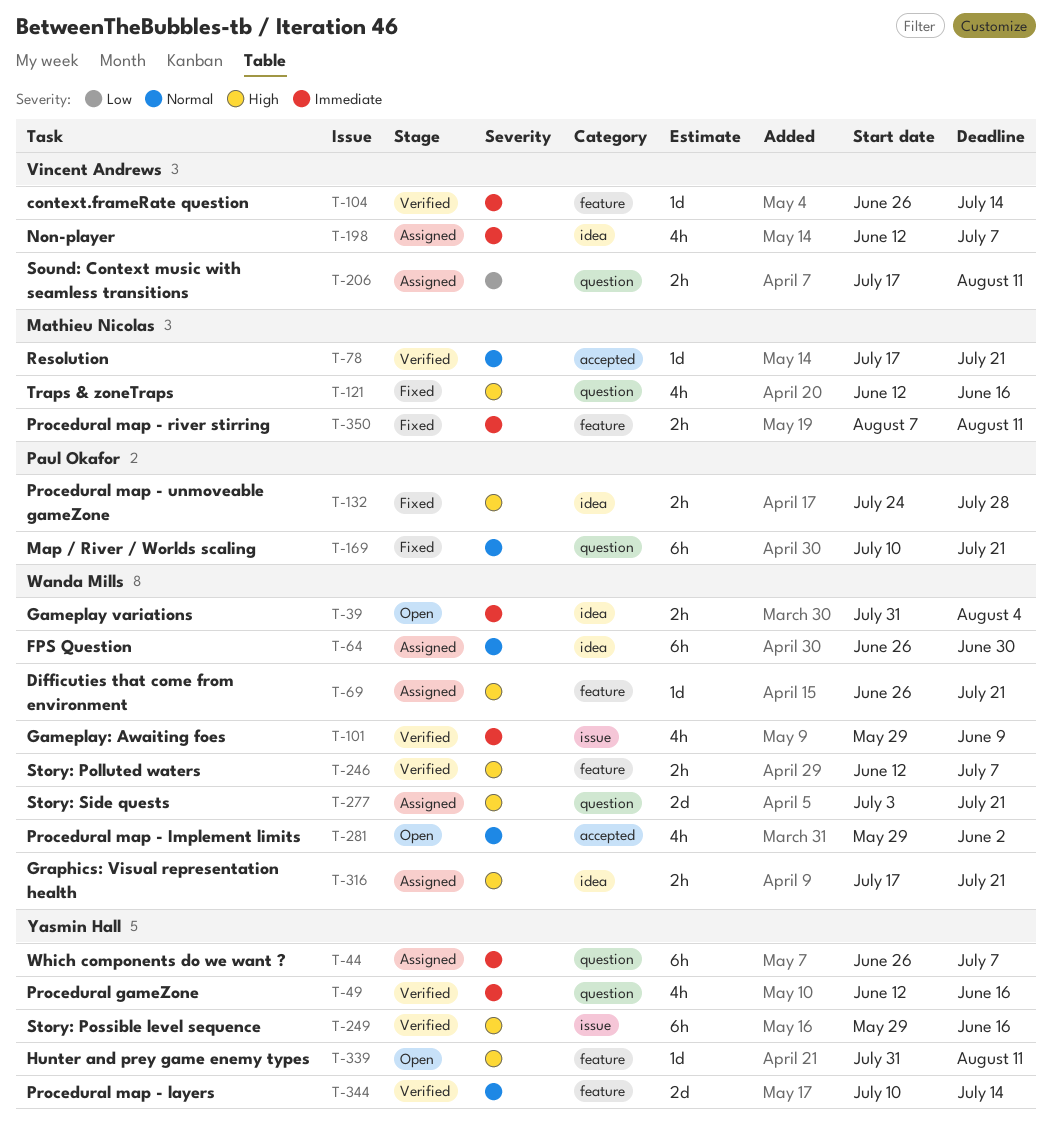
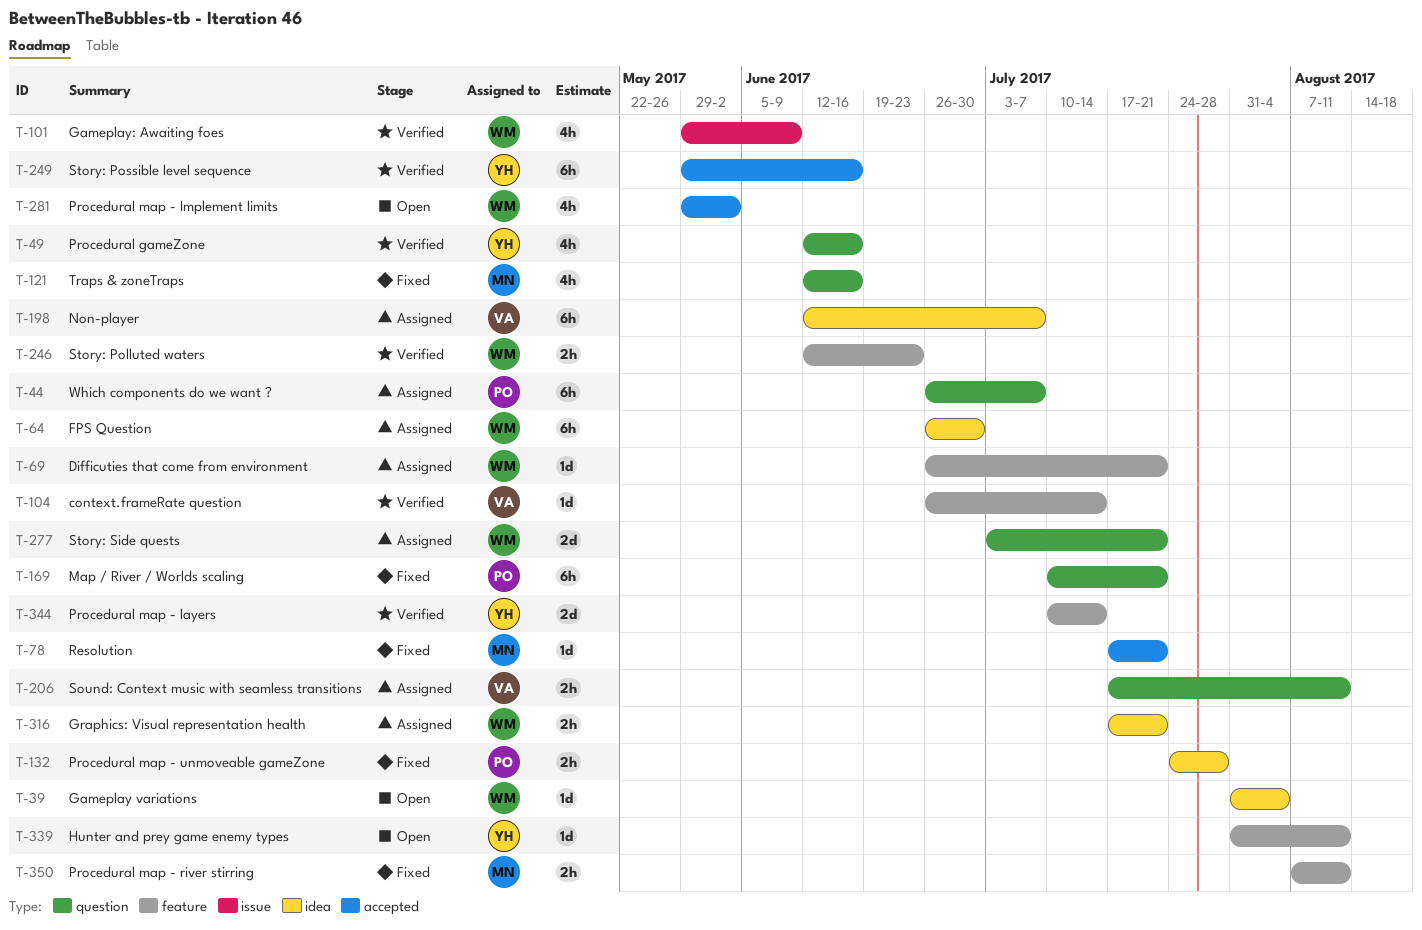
T-39, estimate: 2h -> 1d
T-44, owner: Yasmin Hall -> Paul Okafor
T-78, status: Verified -> Fixed
T-198, estimate: 4h -> 6h
T-246, due: Jul 7 -> Jun 23
T-249, label: issue -> accepted

